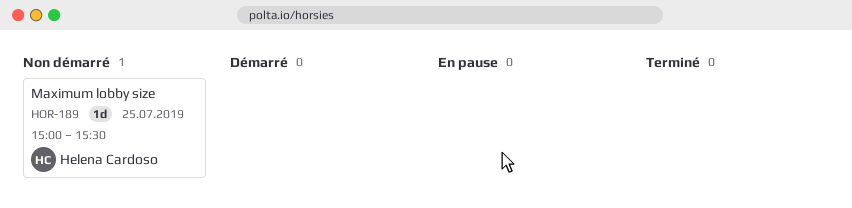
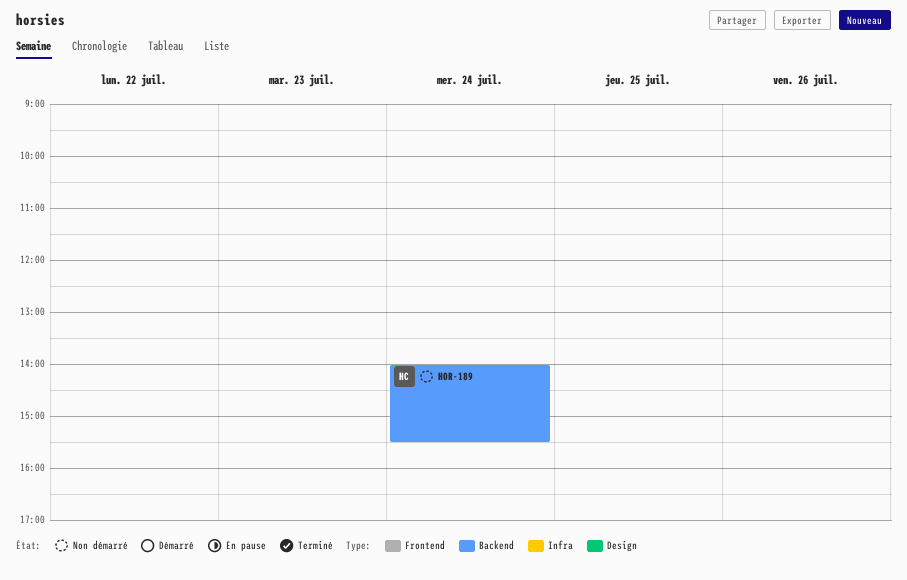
HOR-189, day: Jul 25 -> Jul 24
HOR-189, begins: 15:00 -> 14:00

